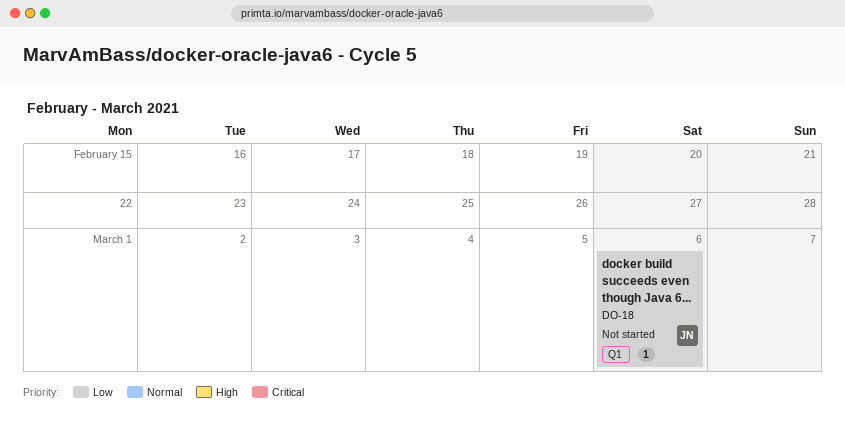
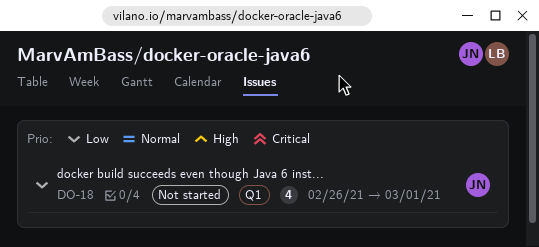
DO-18, estimate: 1 -> 4
DO-18, due: Mar 6 -> Mar 1

